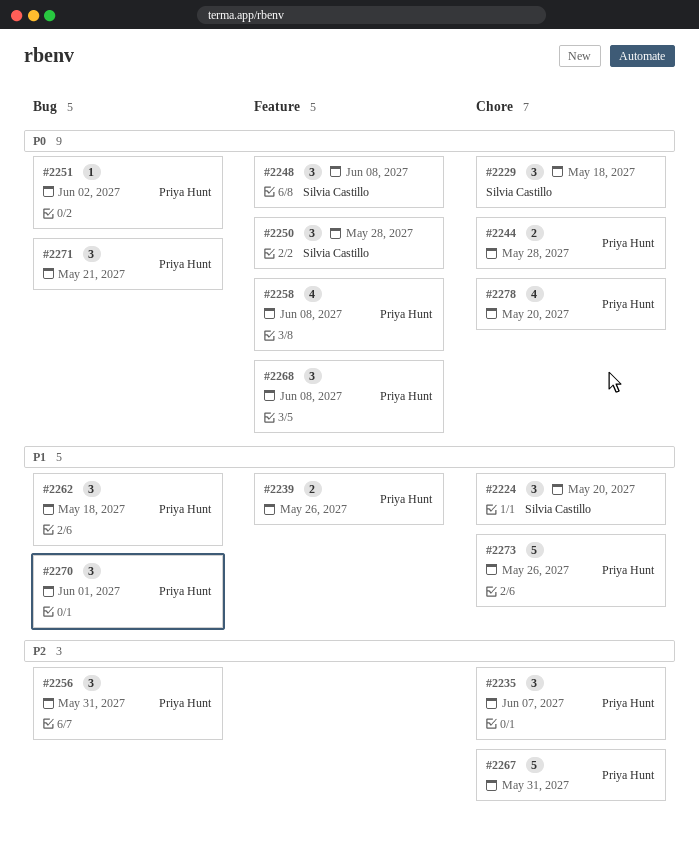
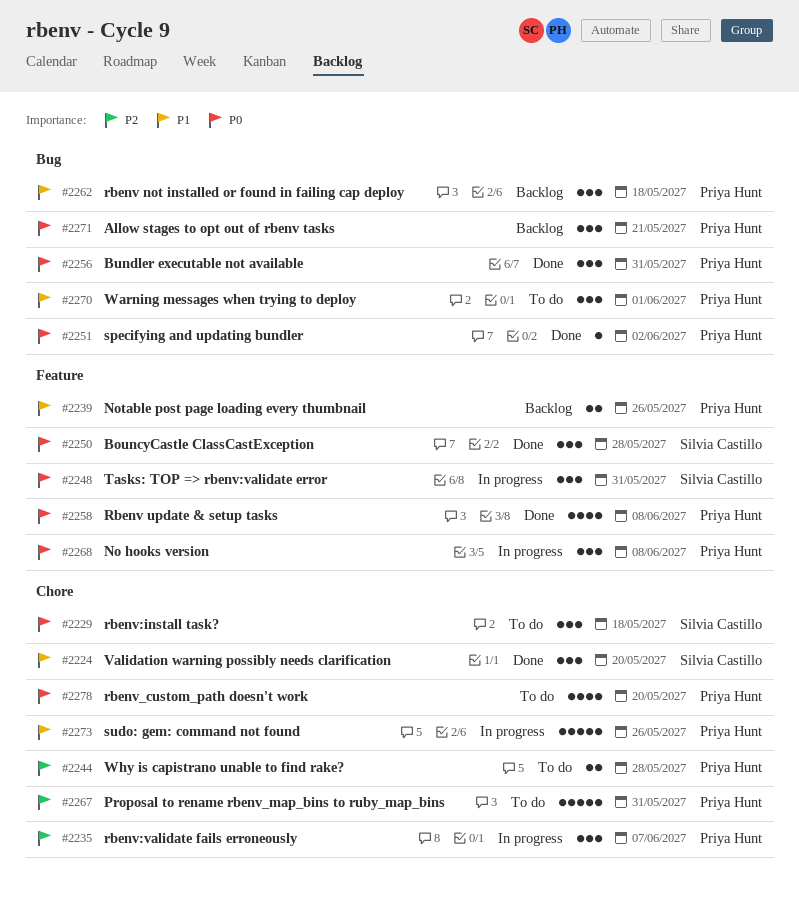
#2244, priority: P0 -> P2
#2248, due: Jun 8 -> May 31
#2256, priority: P2 -> P0

